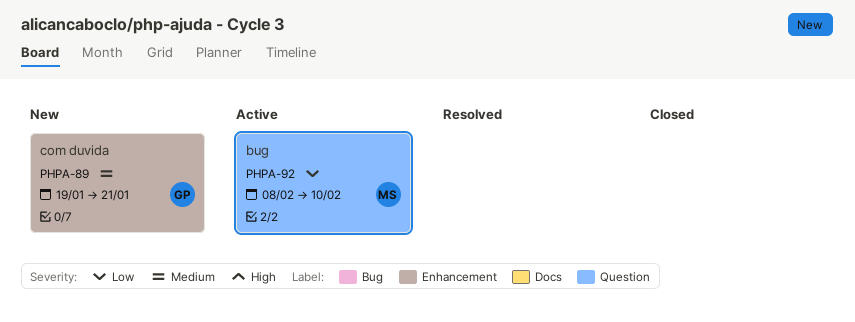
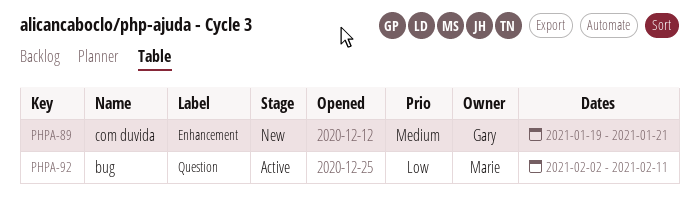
PHPA-92, start: Feb 8 -> Feb 2
PHPA-92, due: Feb 10 -> Feb 11

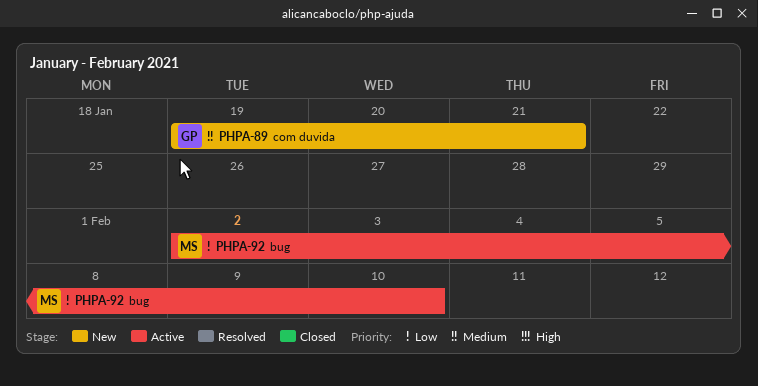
PHPA-92, due: Feb 11 -> Feb 10

